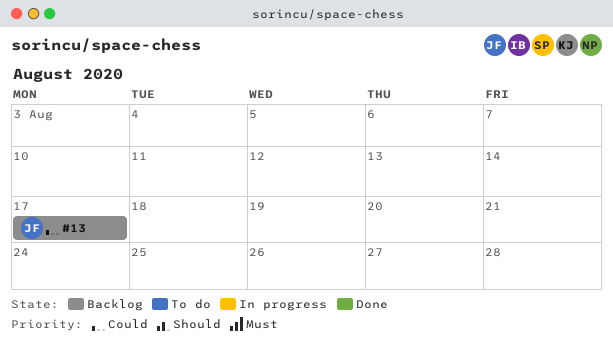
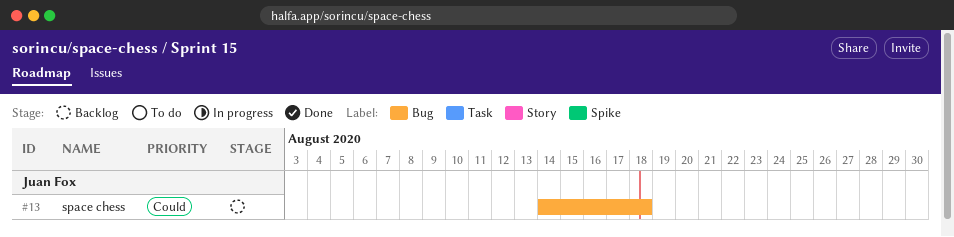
#13, start: Aug 17 -> Aug 14
#13, due: Aug 17 -> Aug 18

